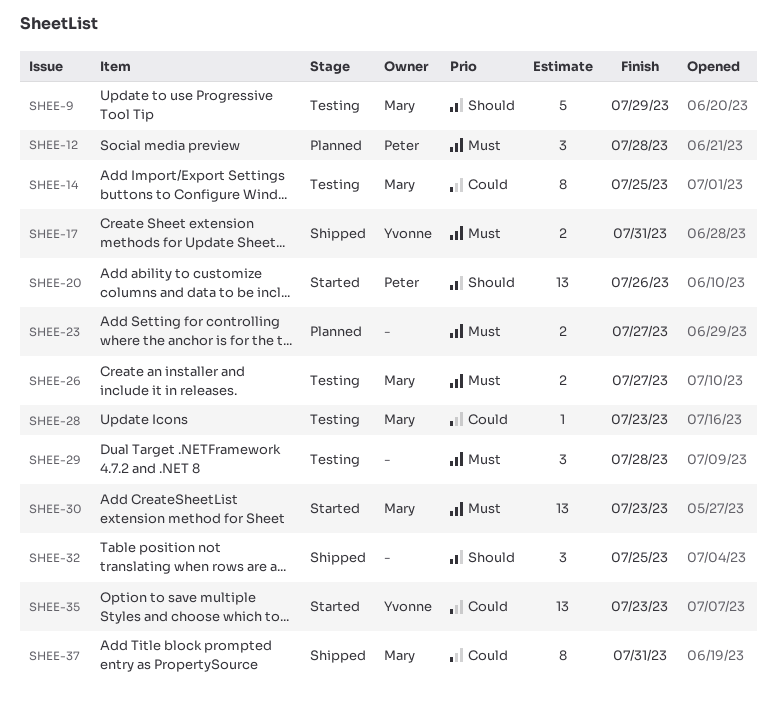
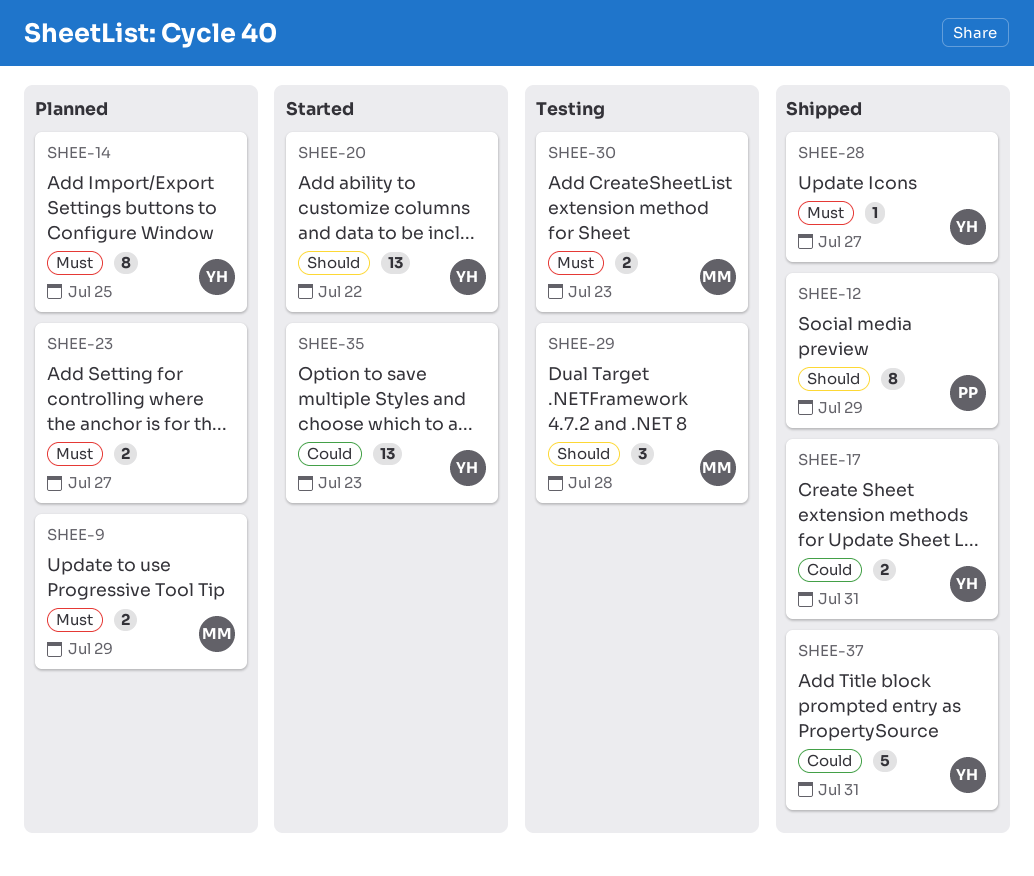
SHEE-9, status: Testing -> Planned
SHEE-9, priority: Should -> Must
SHEE-9, estimate: 5 -> 2
SHEE-12, status: Planned -> Shipped
SHEE-12, priority: Must -> Should
SHEE-12, estimate: 3 -> 8
SHEE-12, due: Jul 28 -> Jul 29
SHEE-14, status: Testing -> Planned
SHEE-14, owner: Mary -> Yvonne
SHEE-14, priority: Could -> Must
SHEE-17, priority: Must -> Could
SHEE-20, owner: Peter -> Yvonne
SHEE-20, due: Jul 26 -> Jul 22
SHEE-26: present -> none
SHEE-28, status: Testing -> Shipped
SHEE-28, owner: Mary -> Yvonne
SHEE-28, priority: Could -> Must
SHEE-28, due: Jul 23 -> Jul 27
SHEE-29, owner: none -> Mary
SHEE-29, priority: Must -> Should
SHEE-30, status: Started -> Testing
SHEE-30, estimate: 13 -> 2
SHEE-32: present -> none
SHEE-37, owner: Mary -> Yvonne
SHEE-37, estimate: 8 -> 5

